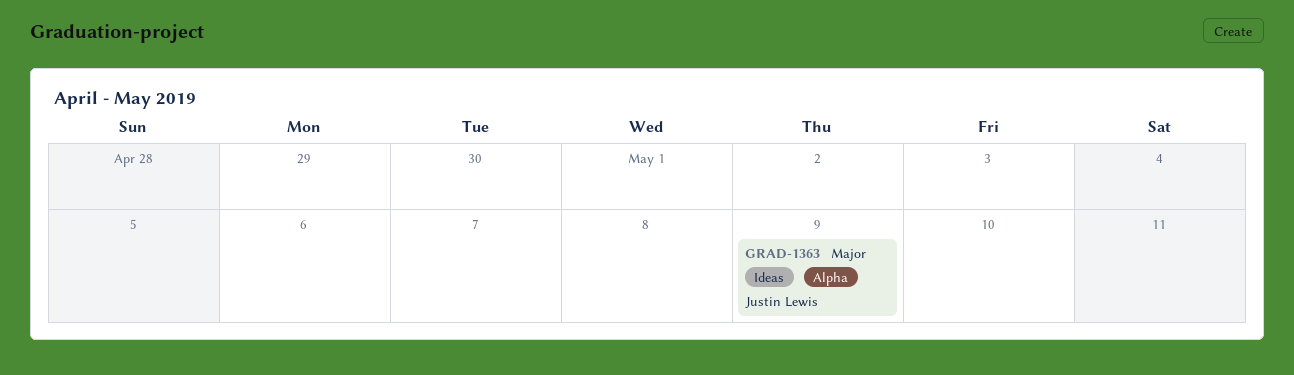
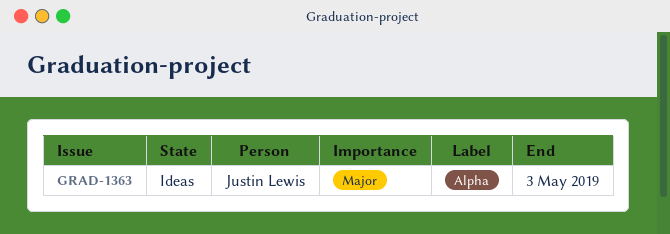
GRAD-1363, due: May 9 -> May 3

